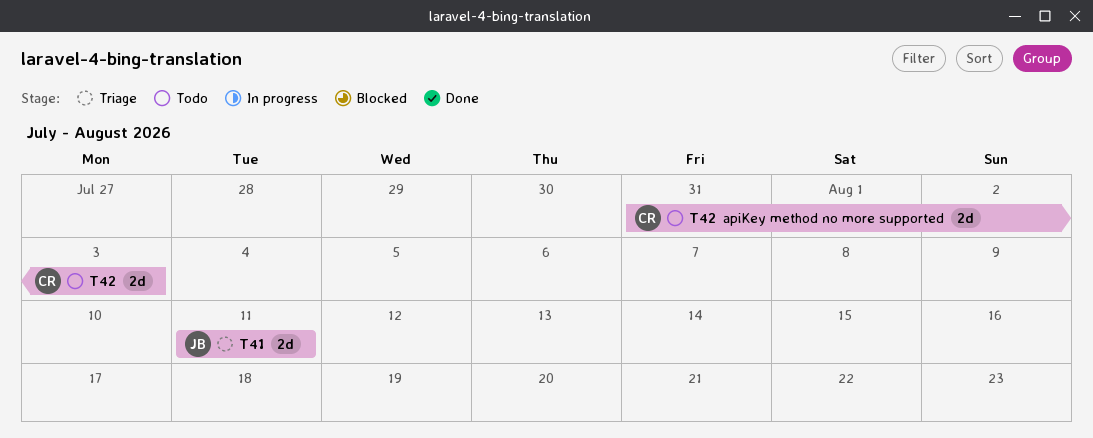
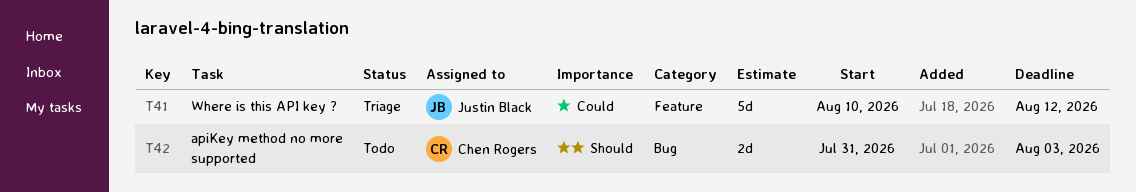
T41, estimate: 2d -> 5d
T41, start: Aug 11 -> Aug 10
T41, due: Aug 11 -> Aug 12

